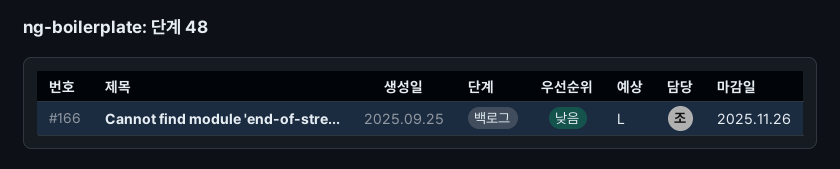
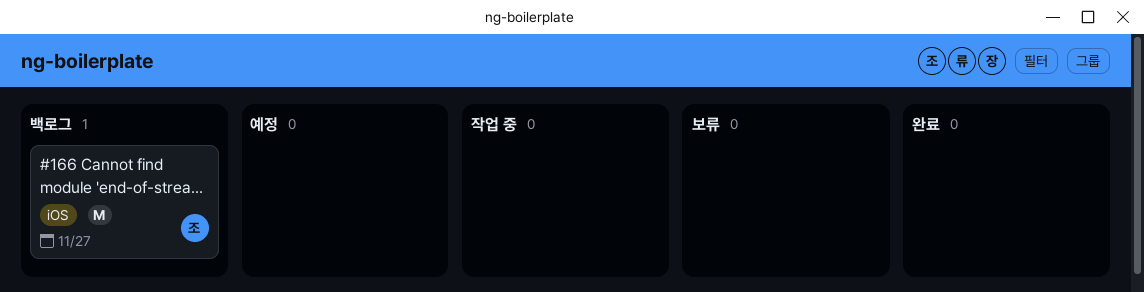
#166, estimate: L -> M
#166, due: Nov 26 -> Nov 27

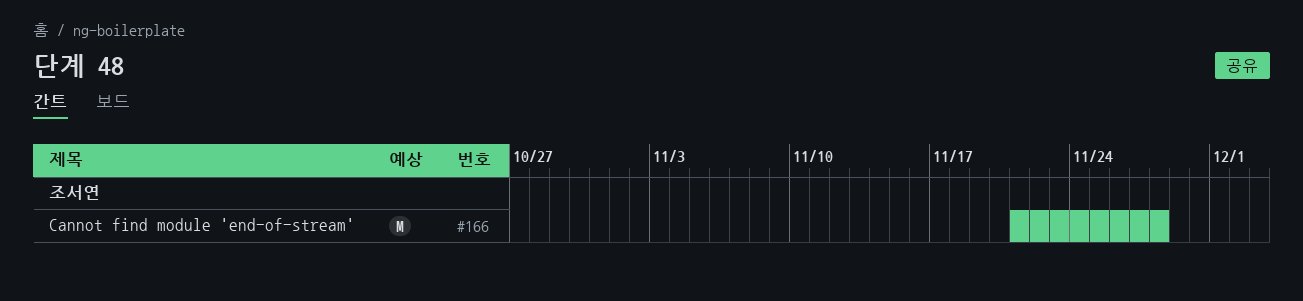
#166, due: Nov 27 -> Nov 28

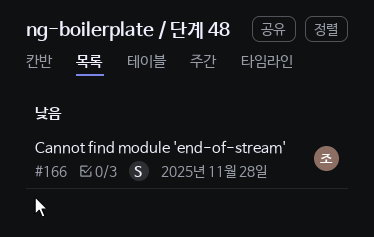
#166, estimate: M -> S

